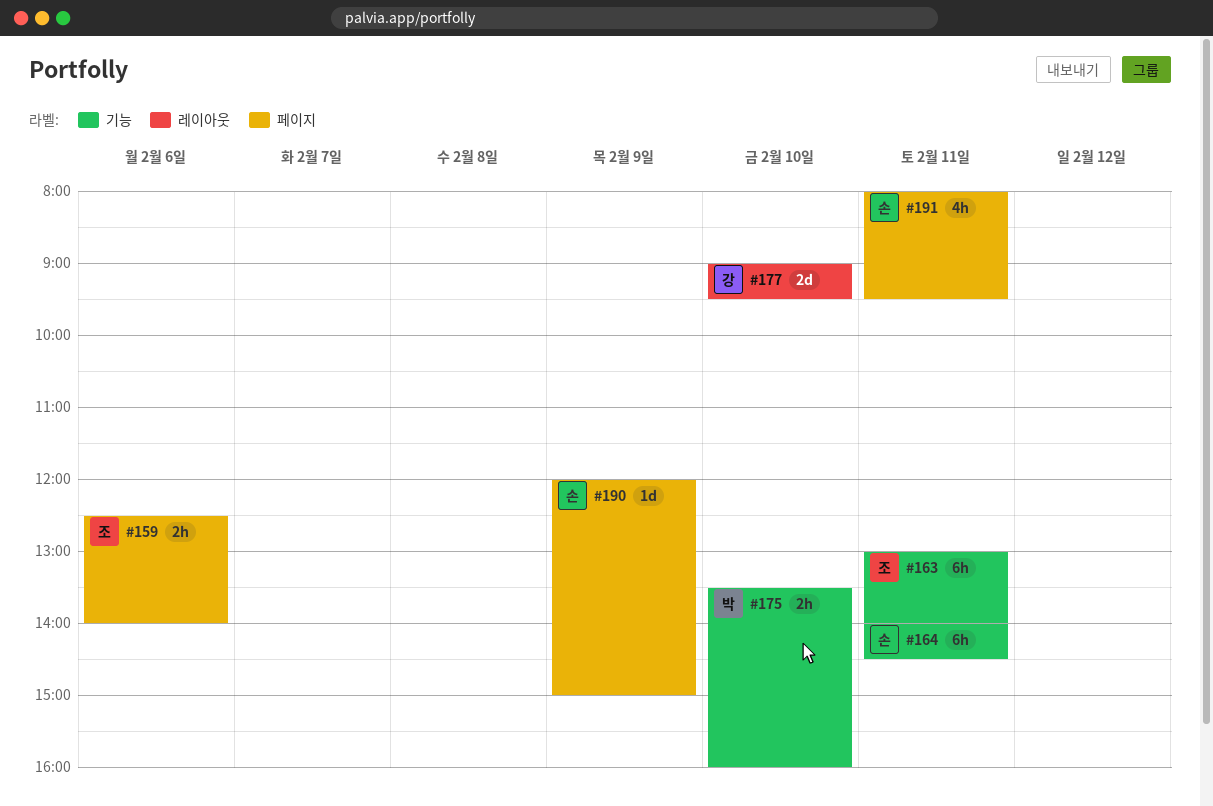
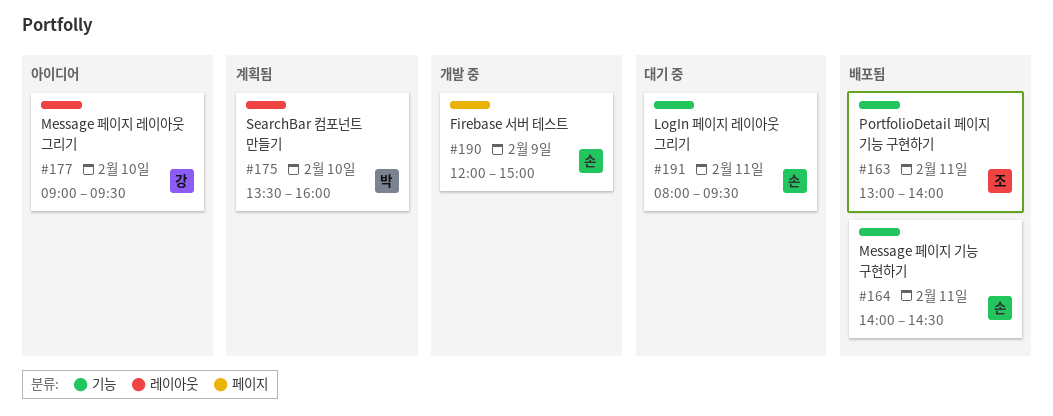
#159: present -> none
#175, label: 기능 -> 레이아웃
#191, label: 페이지 -> 기능

